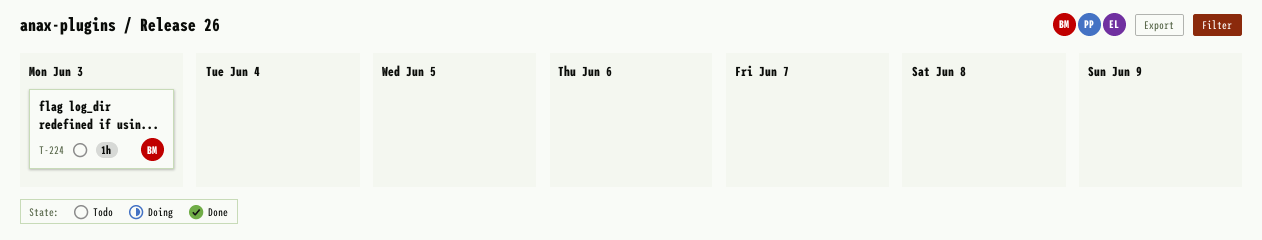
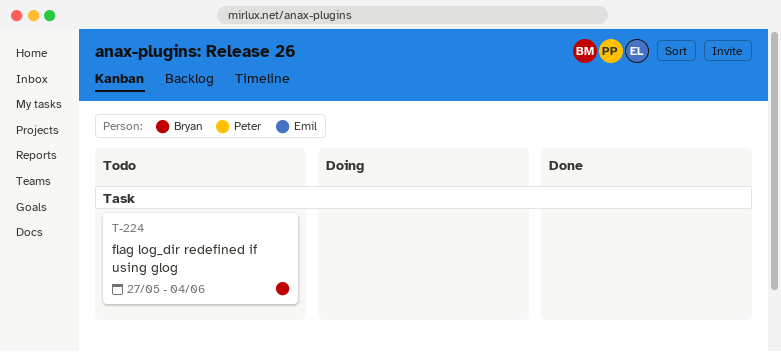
T-224, due: Jun 3 -> Jun 4

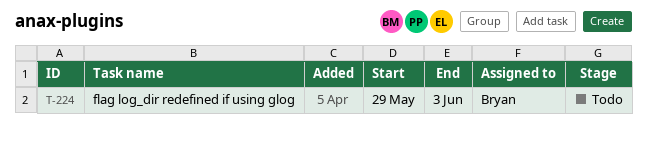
T-224, start: May 27 -> May 29
T-224, due: Jun 4 -> Jun 3

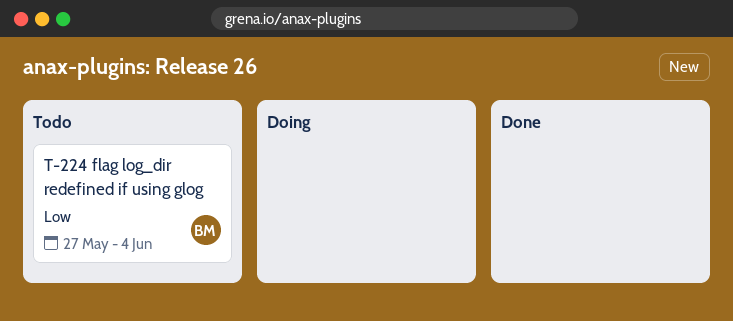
T-224, start: May 29 -> May 27
T-224, due: Jun 3 -> Jun 4

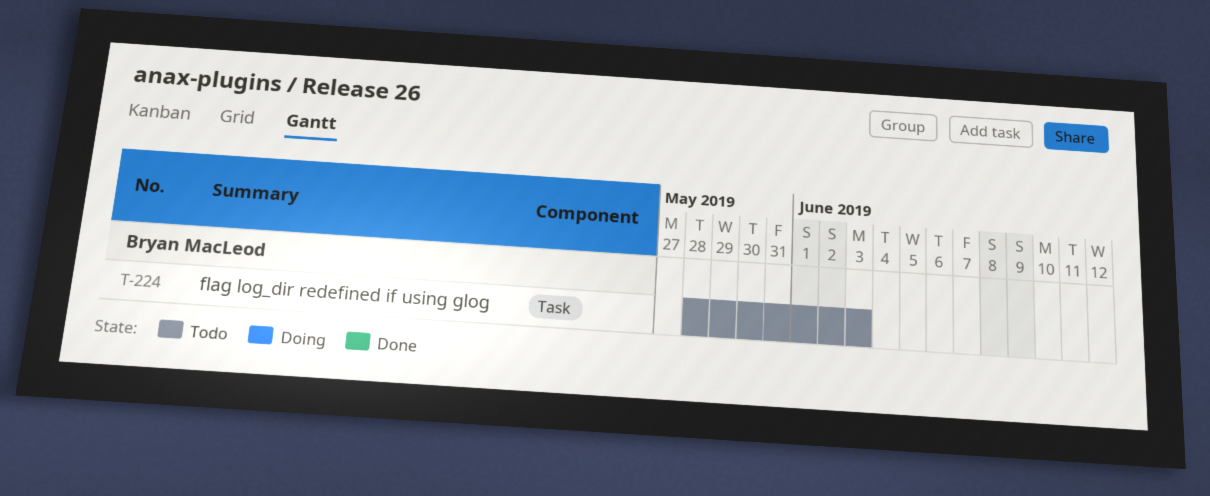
T-224, start: May 27 -> May 28
T-224, due: Jun 4 -> Jun 3

